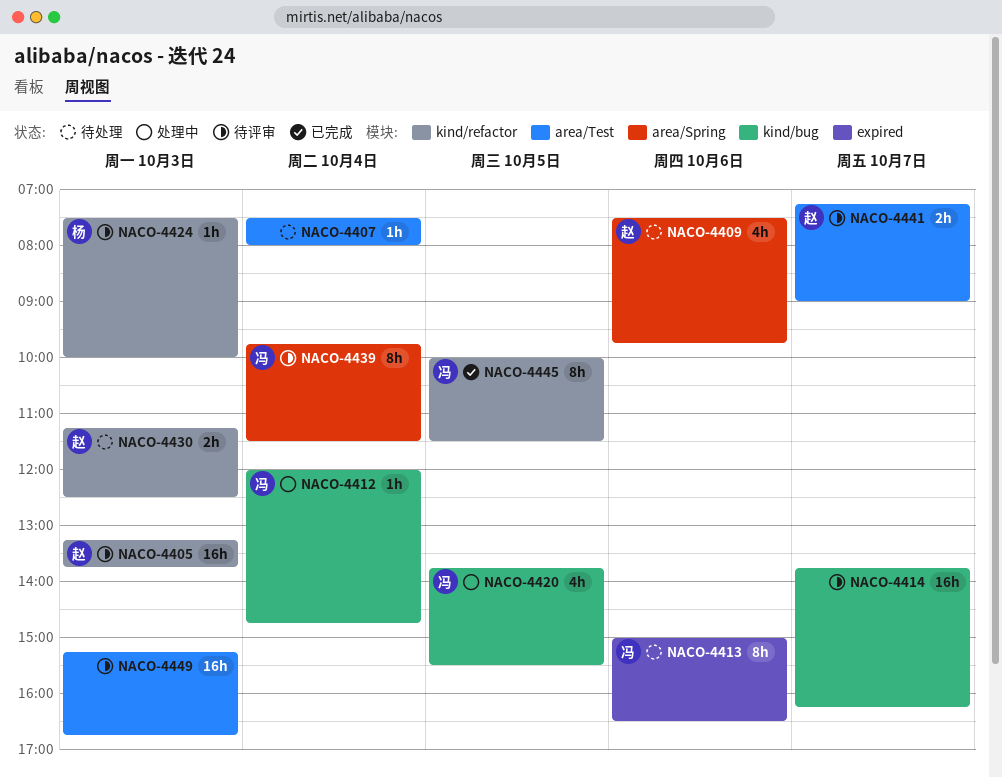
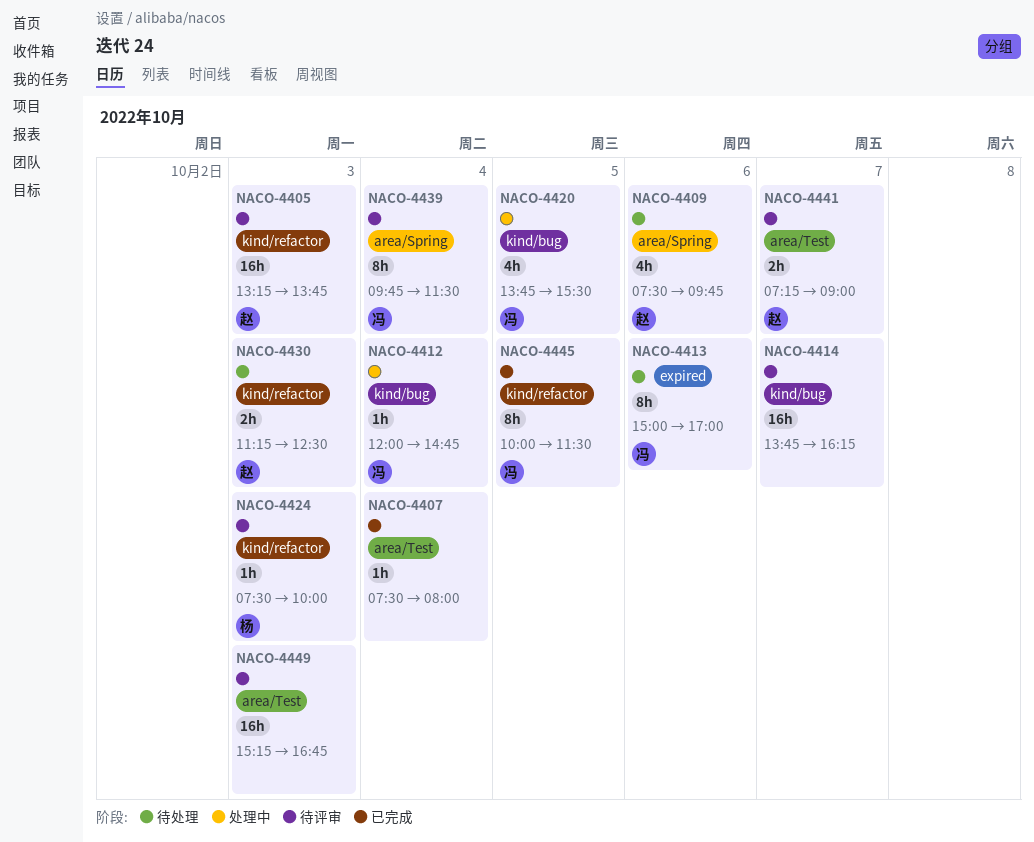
NACO-4407, status: 待处理 -> 已完成
NACO-4413, ends: 16:30 -> 17:00

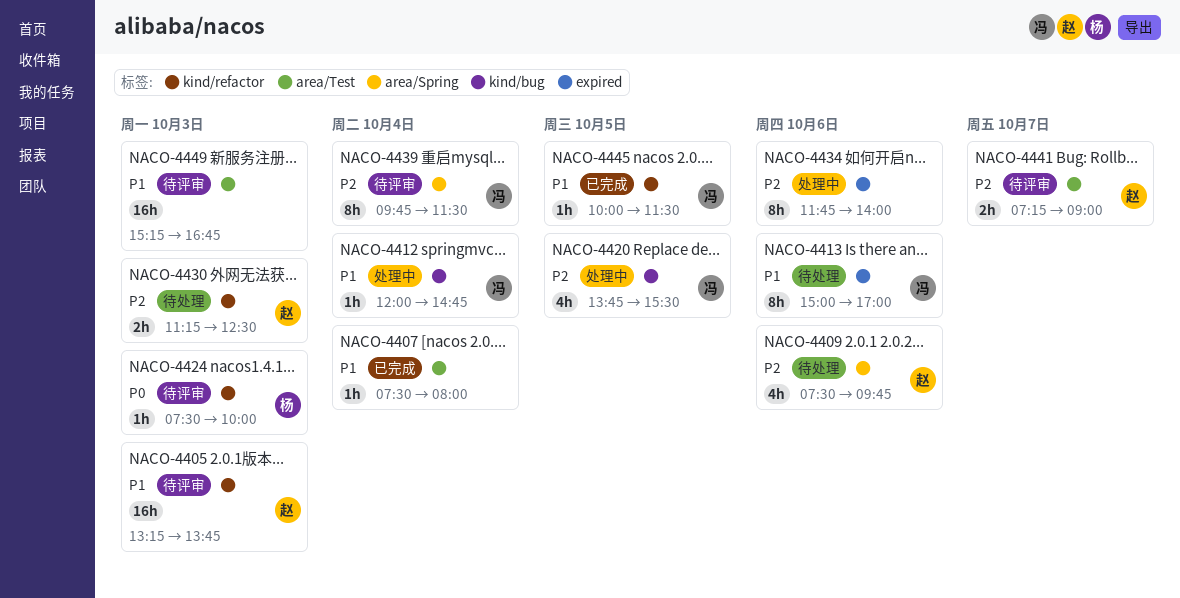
NACO-4414: present -> none
NACO-4434: none -> present
NACO-4445, estimate: 8h -> 1h

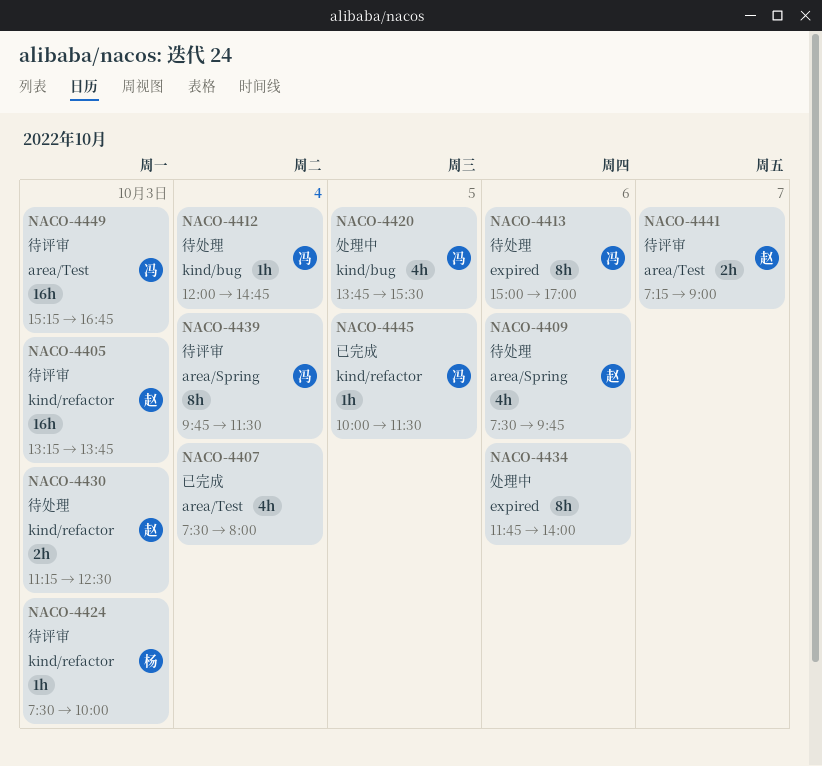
NACO-4407, estimate: 1h -> 4h
NACO-4412, status: 处理中 -> 待处理
NACO-4449, owner: none -> 冯

